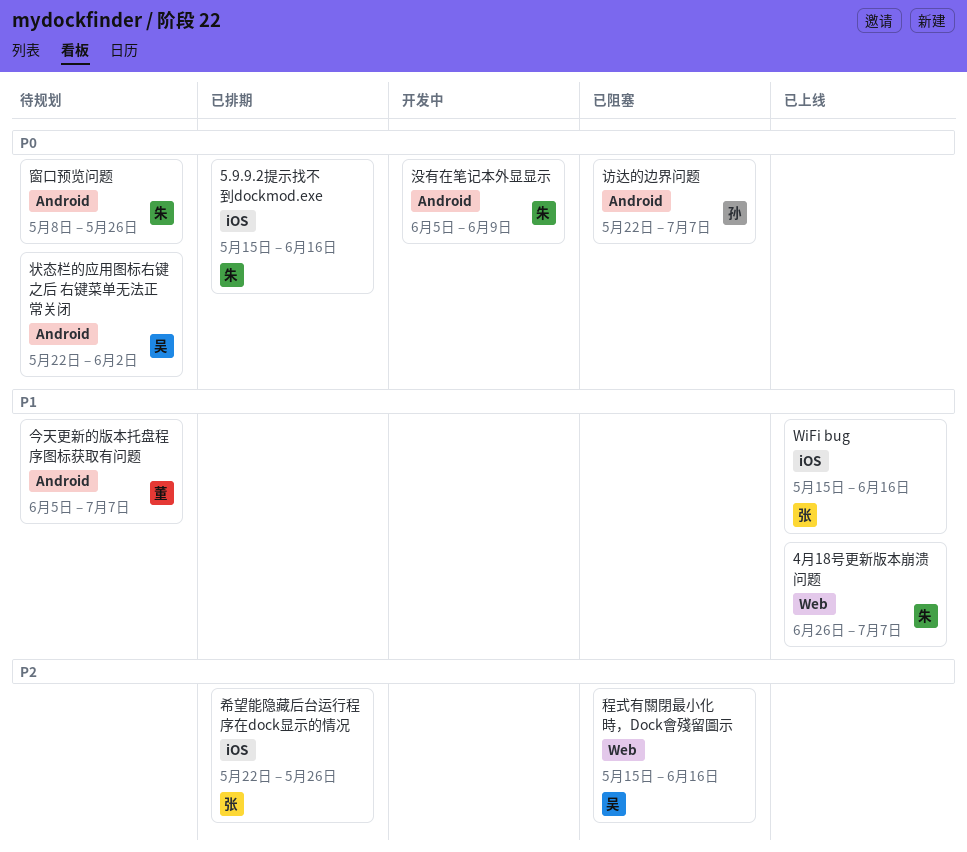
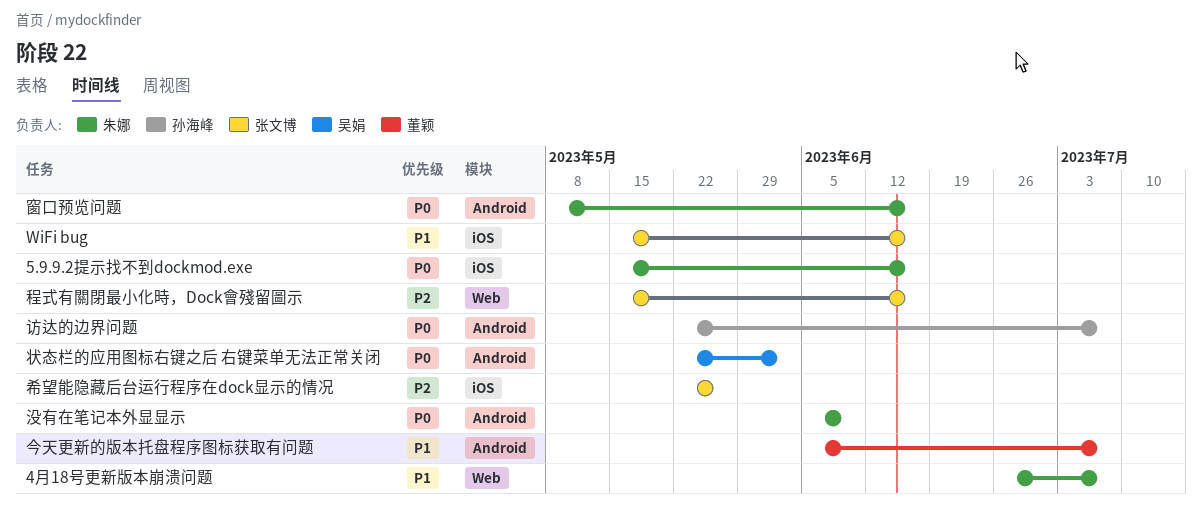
程式有關閉最小化時，Dock會殘留圖示, owner: 吴娟 -> 张文博
窗口预览问题, due: May 26 -> Jun 16

